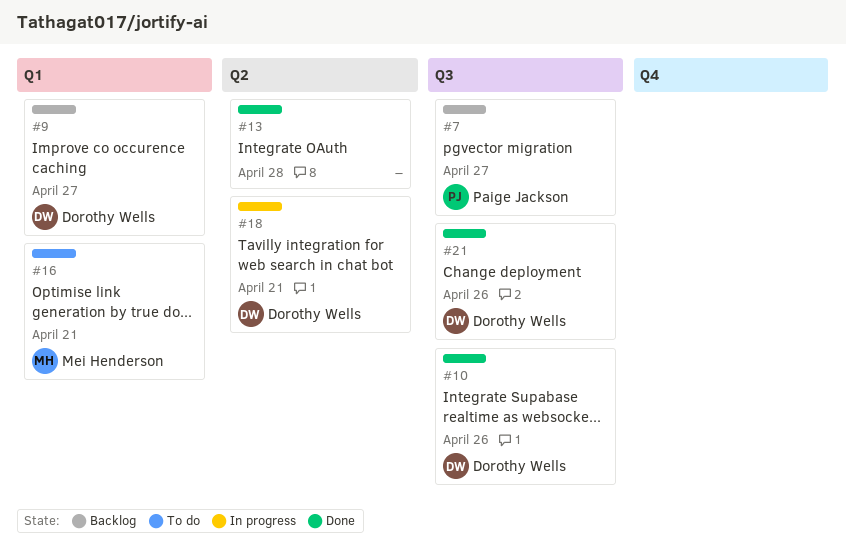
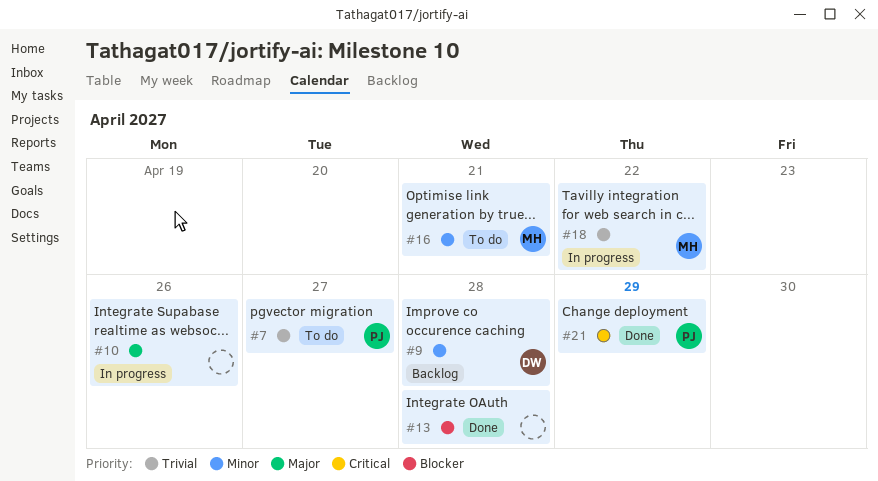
#7, status: Backlog -> To do
#9, due: Apr 27 -> Apr 28
#10, status: Done -> In progress
#10, owner: Dorothy Wells -> none
#18, owner: Dorothy Wells -> Mei Henderson
#18, due: Apr 21 -> Apr 22
#21, owner: Dorothy Wells -> Paige Jackson
#21, due: Apr 26 -> Apr 29

